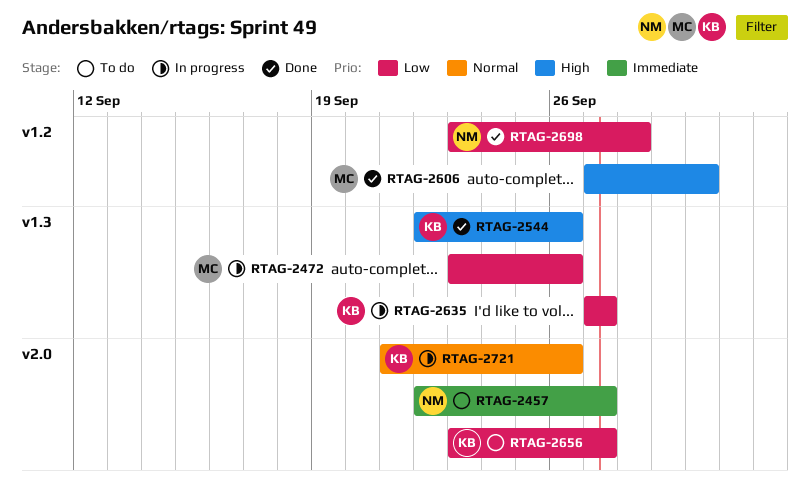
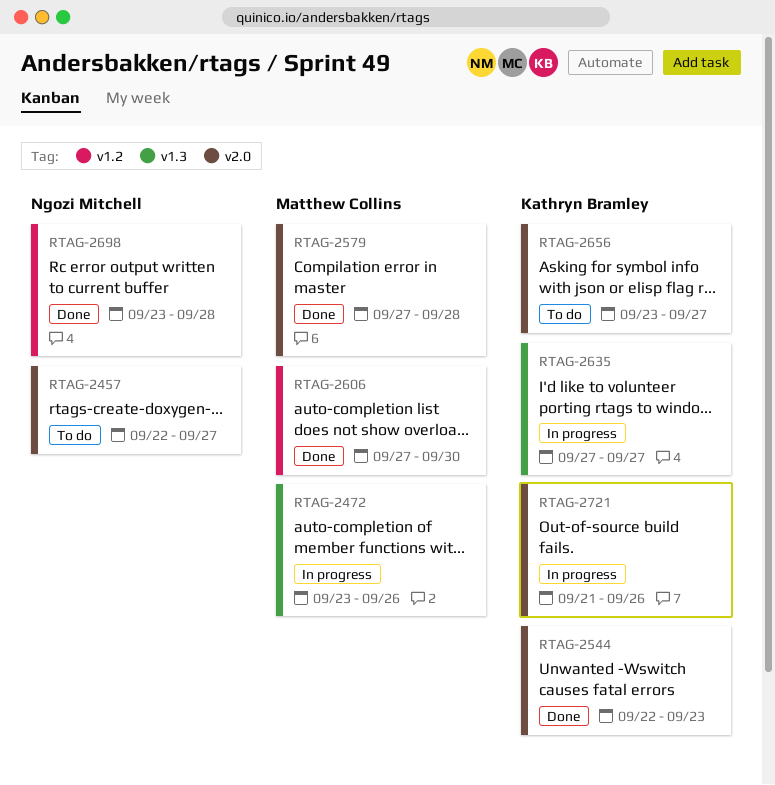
RTAG-2544, label: v1.3 -> v2.0
RTAG-2544, due: Sep 26 -> Sep 23
RTAG-2579: none -> present

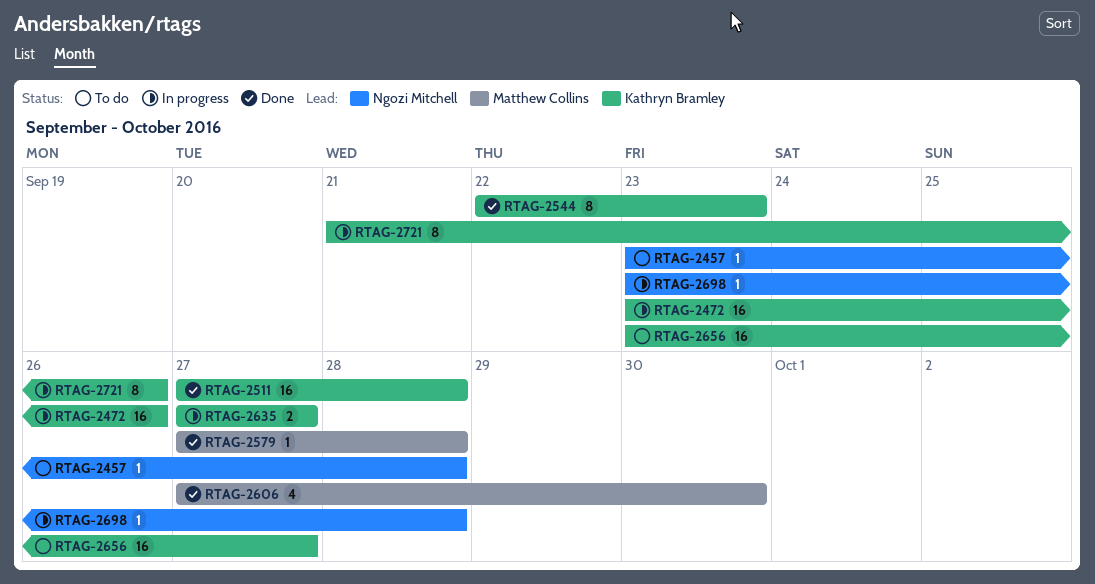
RTAG-2457, start: Sep 22 -> Sep 23
RTAG-2457, due: Sep 27 -> Sep 28
RTAG-2472, owner: Matthew Collins -> Kathryn Bramley
RTAG-2511: none -> present
RTAG-2698, status: Done -> In progress

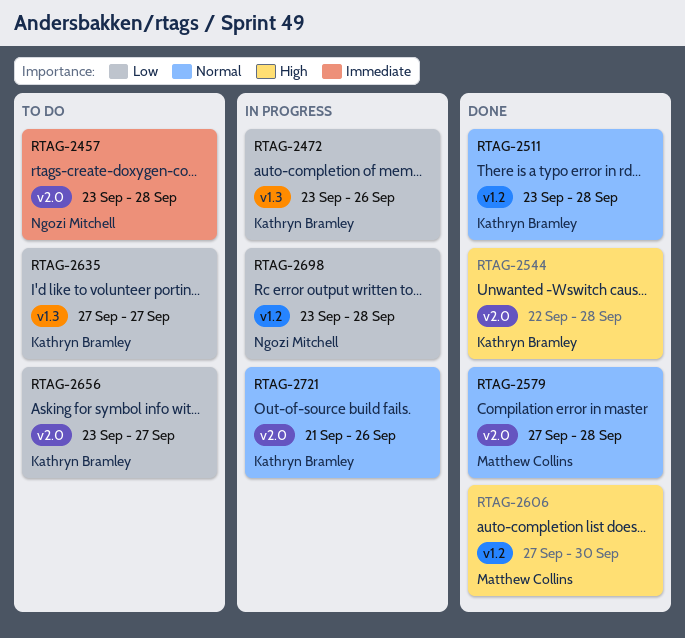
RTAG-2511, start: Sep 27 -> Sep 23
RTAG-2544, due: Sep 23 -> Sep 28
RTAG-2635, status: In progress -> To do

